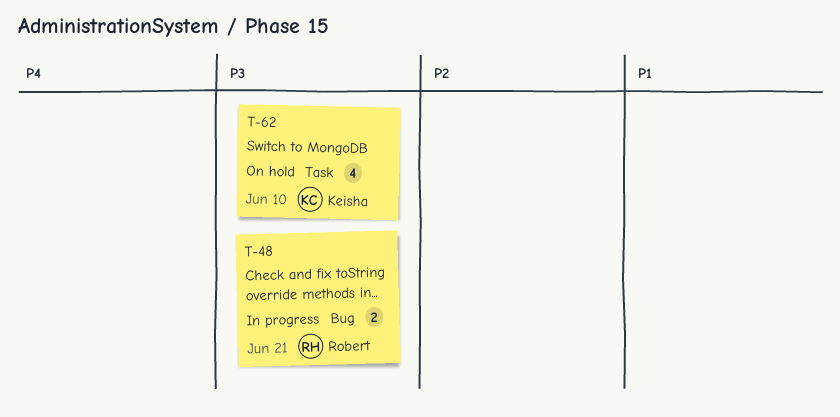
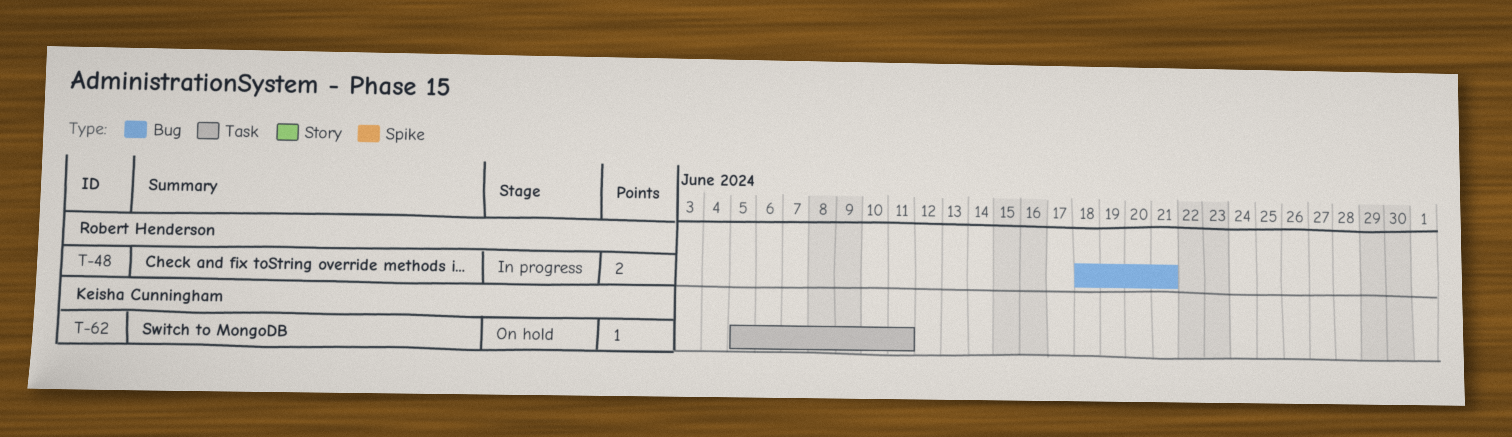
T-62, estimate: 4 -> 1
T-62, due: Jun 10 -> Jun 11

